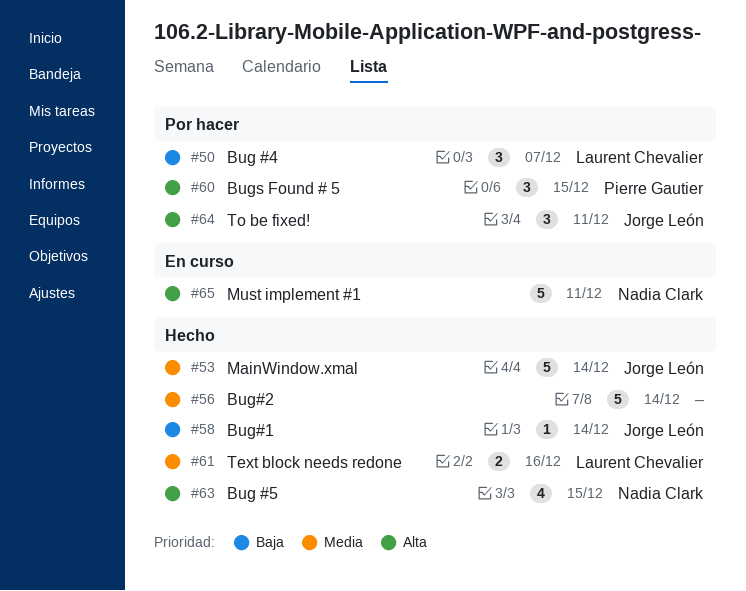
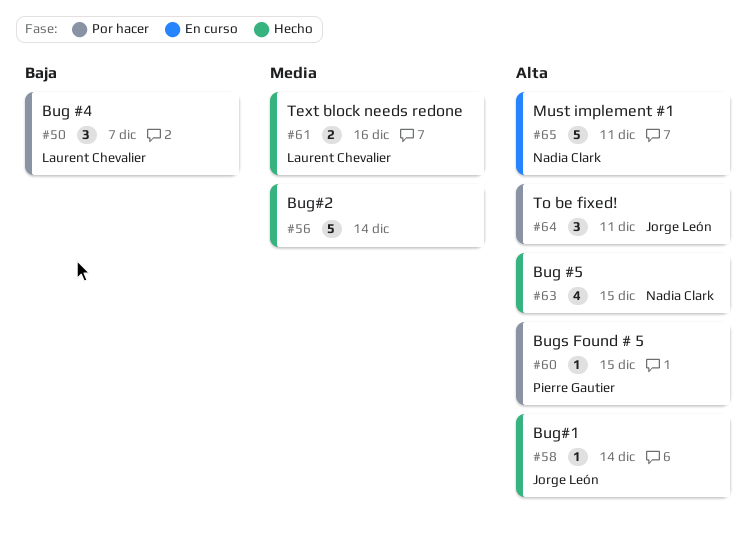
#53: present -> none
#58, priority: Baja -> Alta
#60, estimate: 3 -> 1

